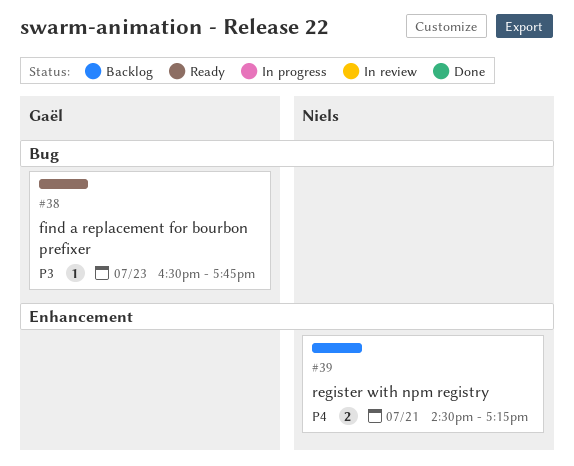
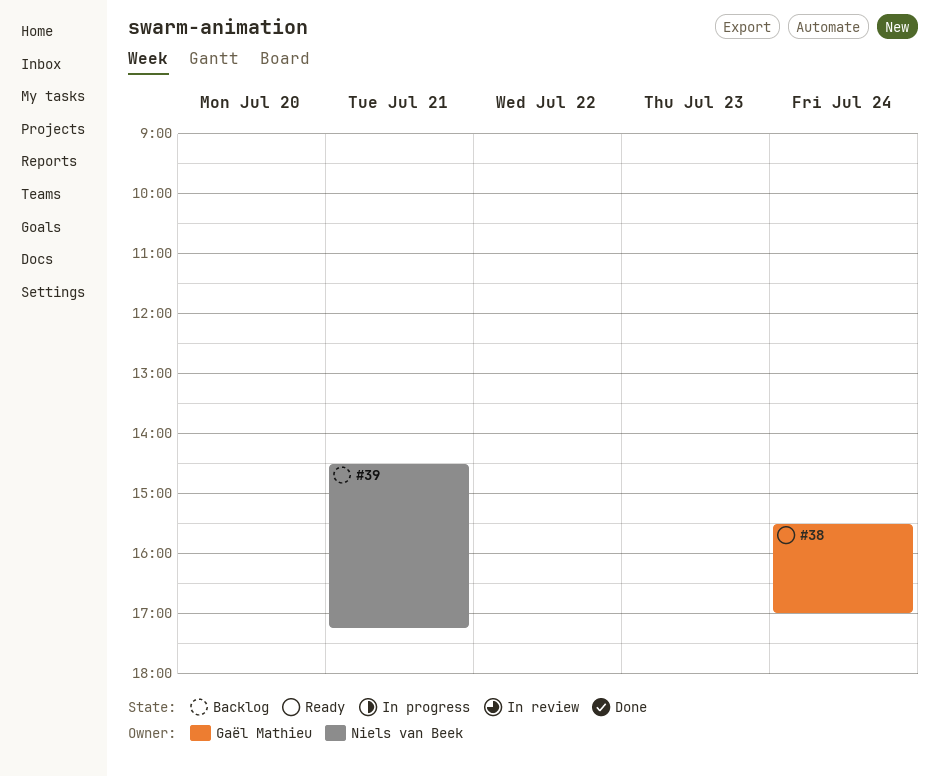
#38, day: Jul 23 -> Jul 24
#38, begins: 16:30 -> 15:30
#38, ends: 17:45 -> 17:00

